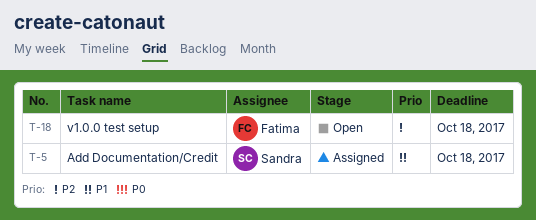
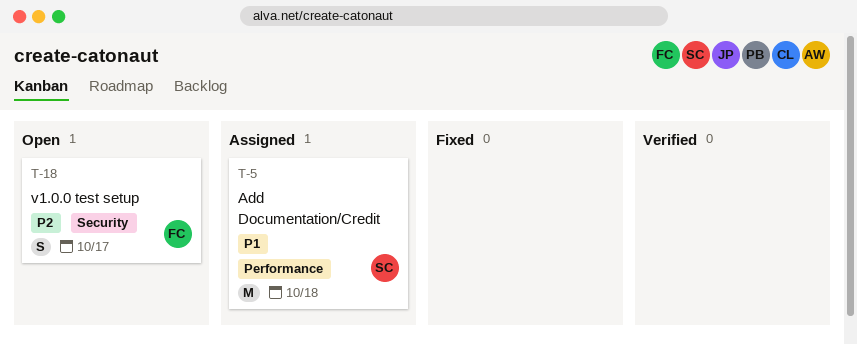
T-18, due: Oct 18 -> Oct 17

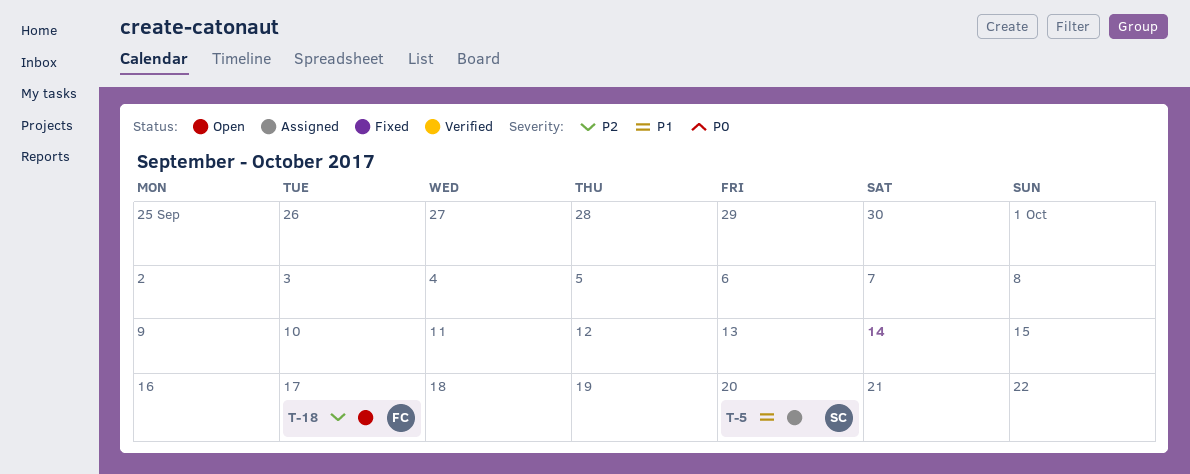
T-5, due: Oct 18 -> Oct 20

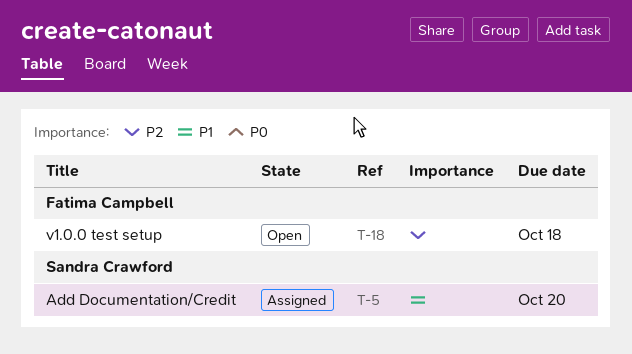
T-18, due: Oct 17 -> Oct 18

